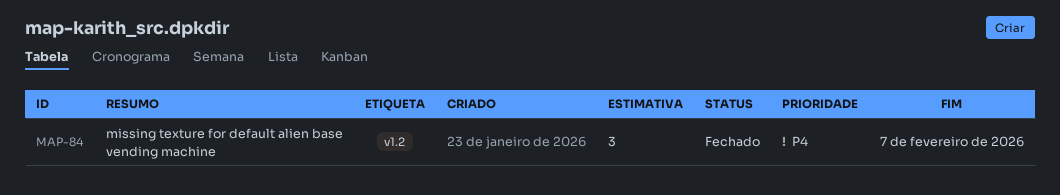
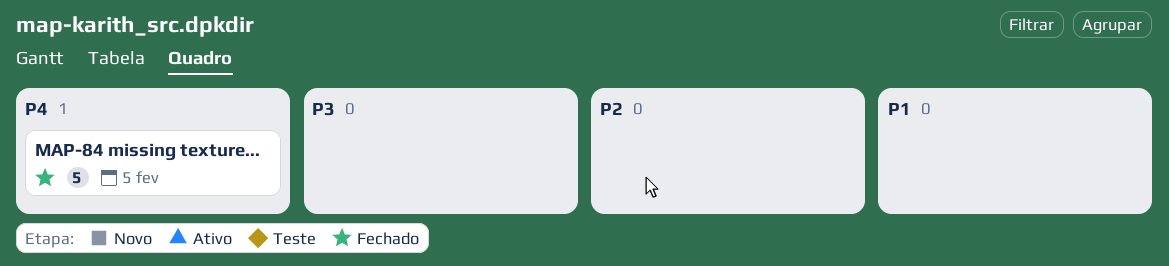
MAP-84, estimate: 3 -> 5
MAP-84, due: Feb 7 -> Feb 5

